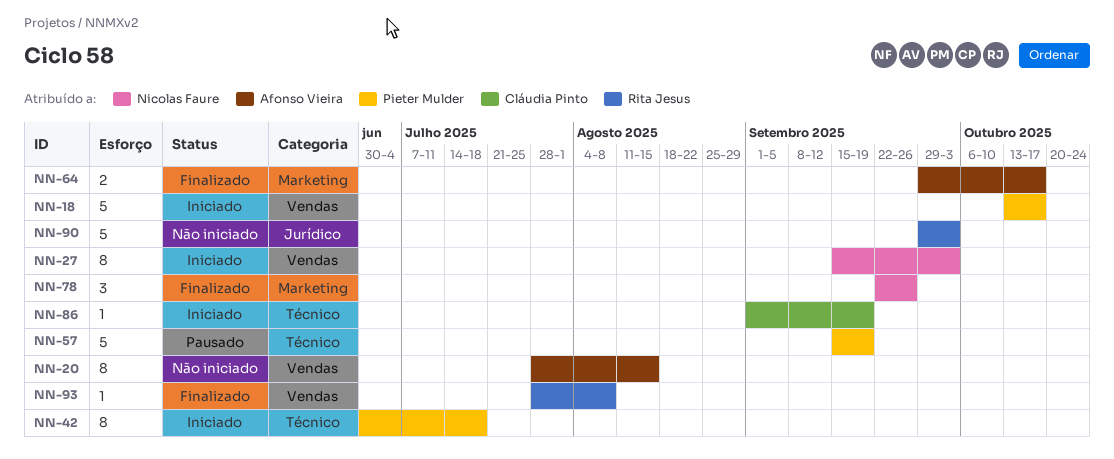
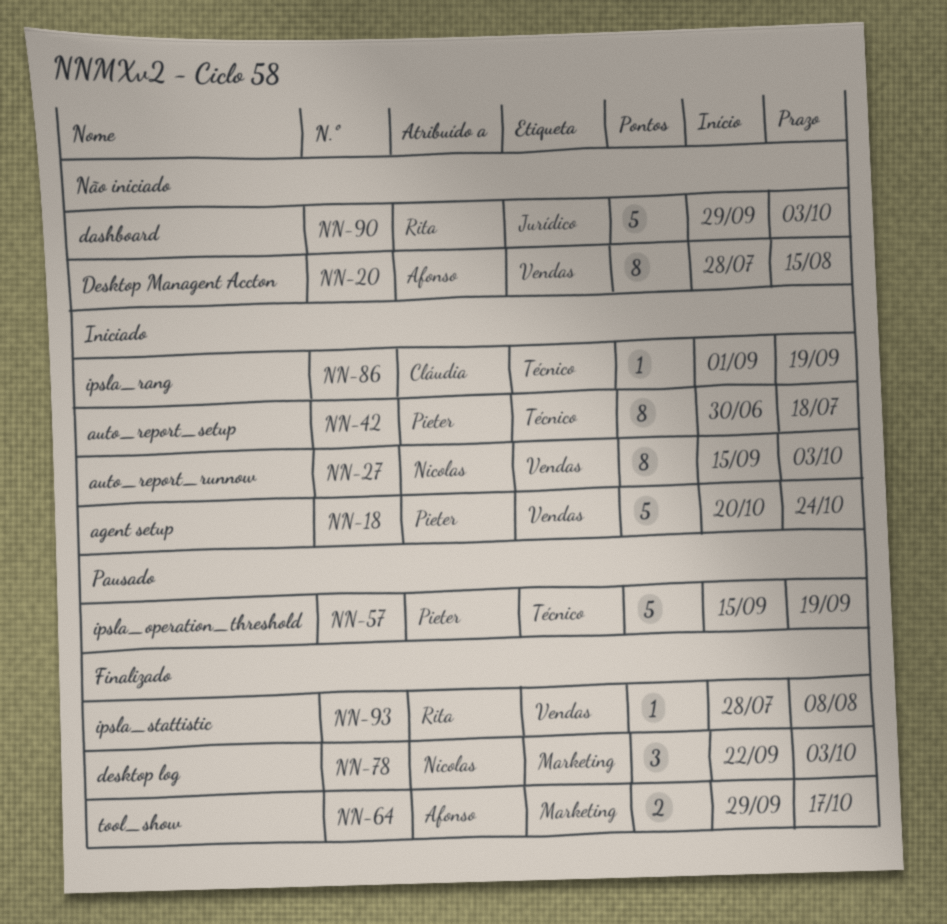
NN-18, start: Oct 13 -> Oct 20
NN-18, due: Oct 17 -> Oct 24
NN-78, due: Sep 26 -> Oct 3

